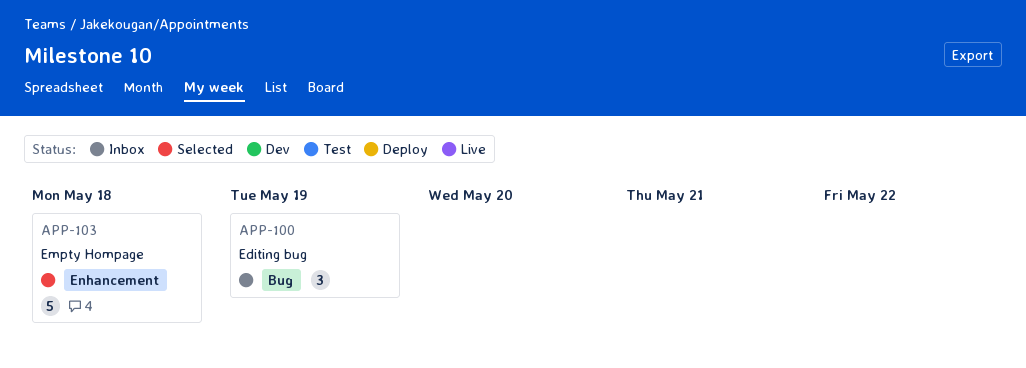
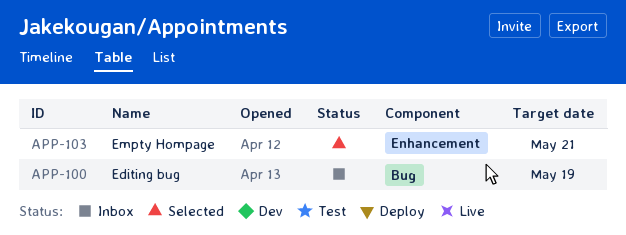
APP-103, due: May 18 -> May 21

